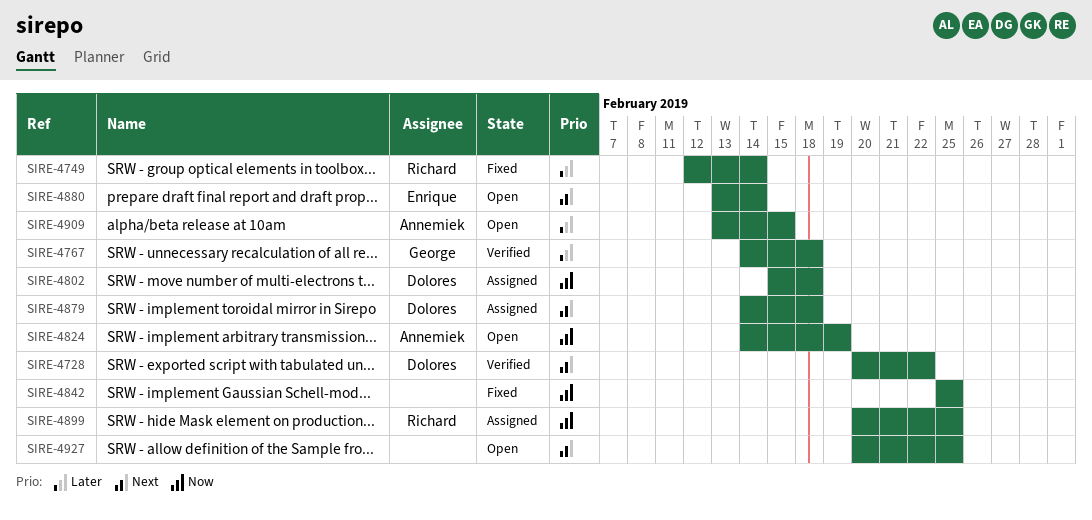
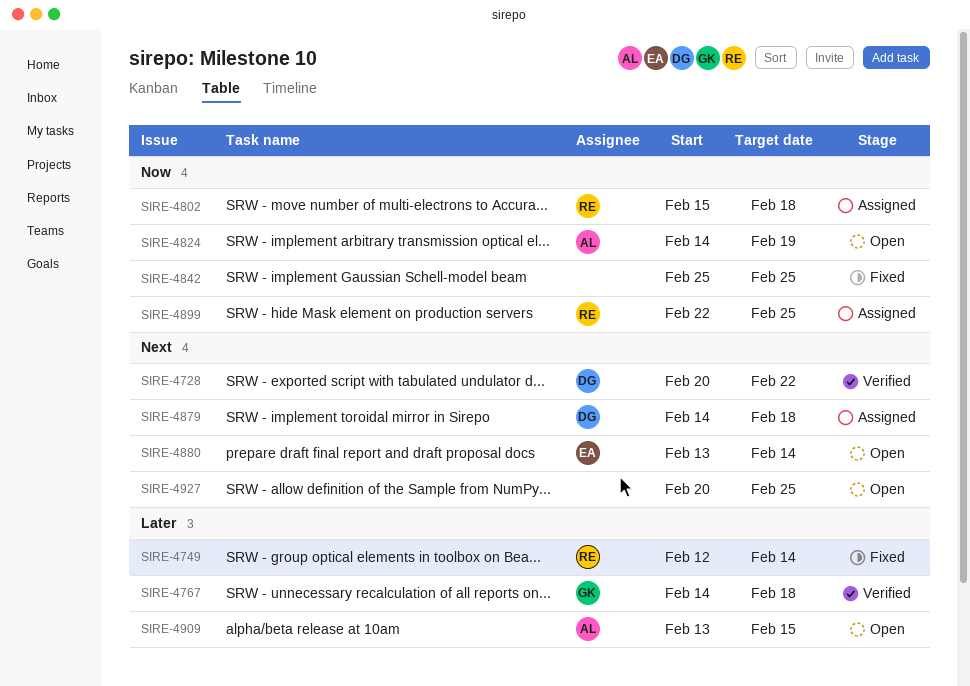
SIRE-4802, owner: Dolores -> Richard
SIRE-4899, start: Feb 20 -> Feb 22

